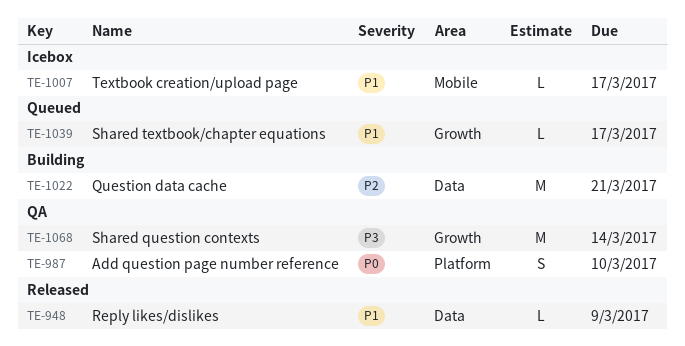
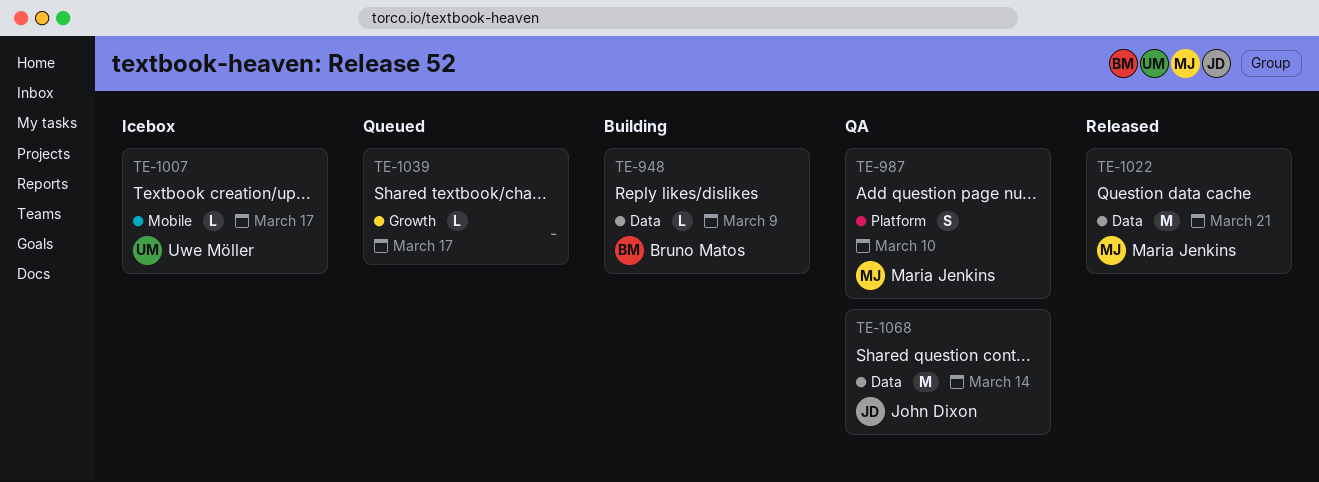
TE-948, status: Released -> Building
TE-1022, status: Building -> Released
TE-1068, label: Growth -> Data

